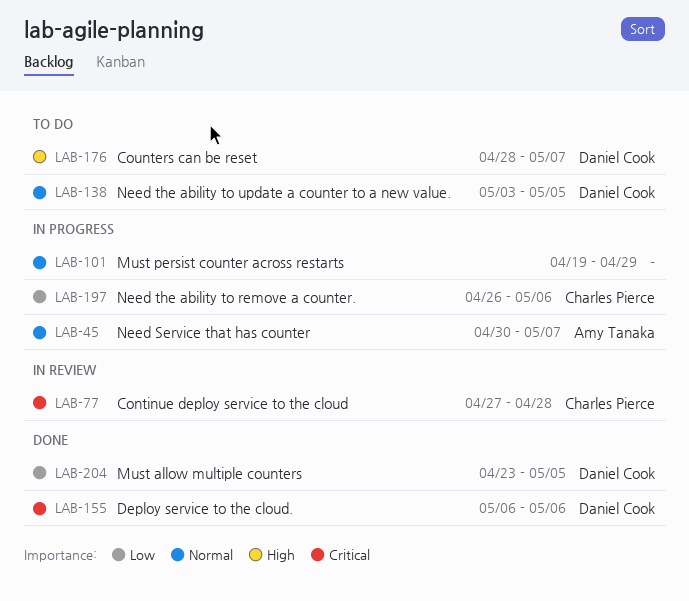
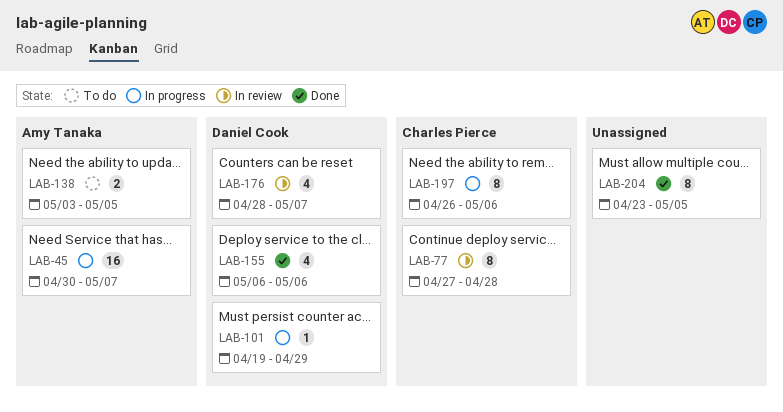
LAB-101, owner: none -> Daniel Cook
LAB-138, owner: Daniel Cook -> Amy Tanaka
LAB-176, status: To do -> In review
LAB-204, owner: Daniel Cook -> none

